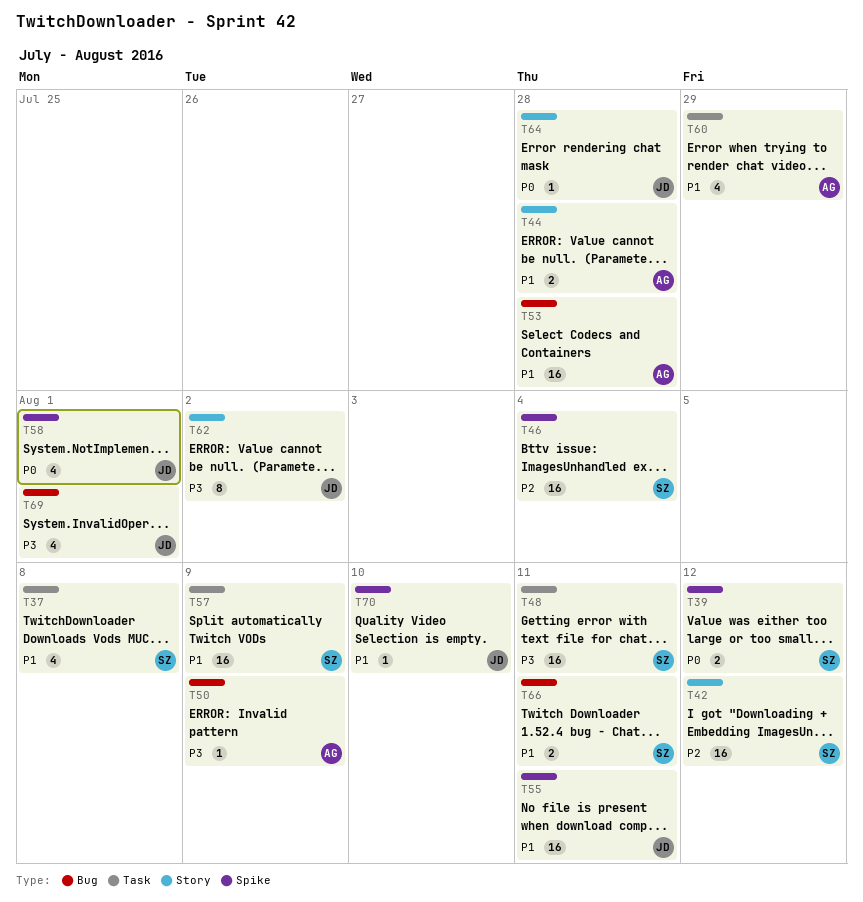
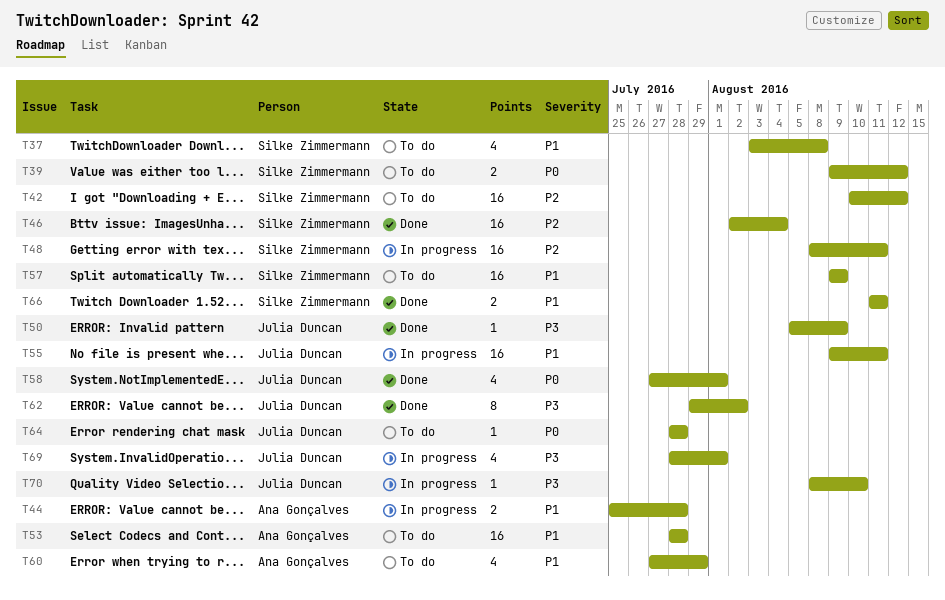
T48, priority: P3 -> P2
T50, owner: Ana Gonçalves -> Julia Duncan
T70, priority: P1 -> P3

